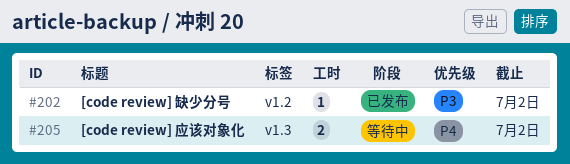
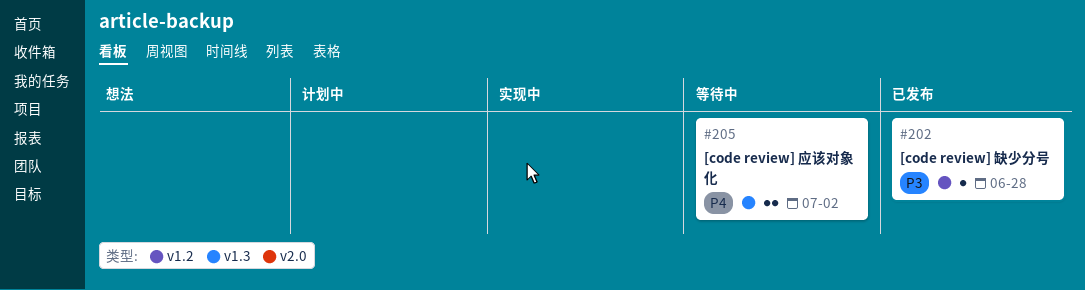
#202, due: Jul 2 -> Jun 28

